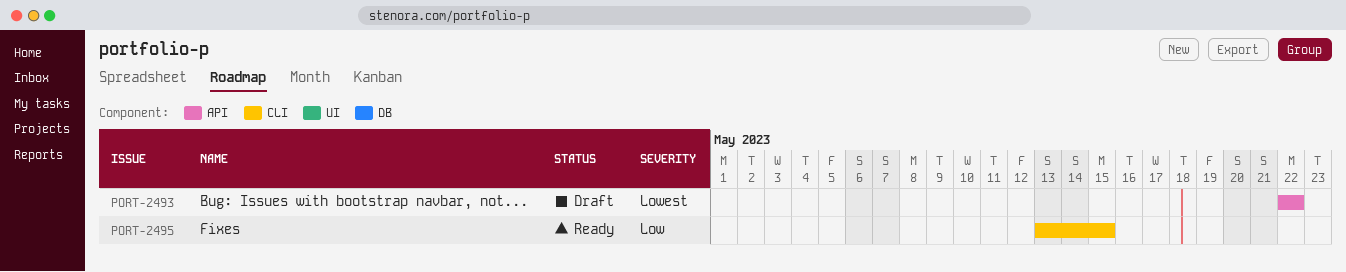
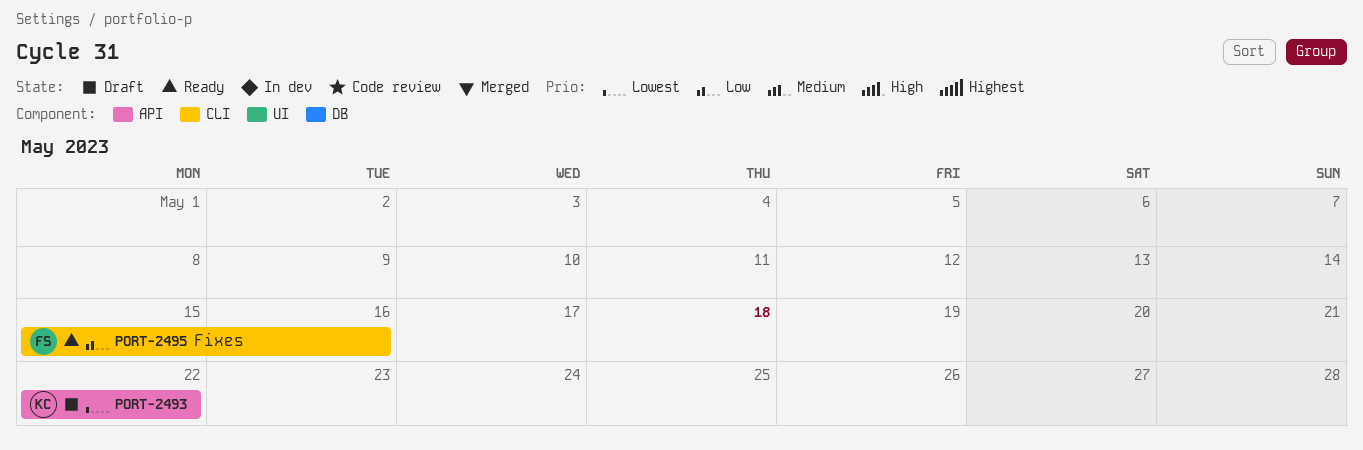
PORT-2495, start: May 13 -> May 15
PORT-2495, due: May 15 -> May 16

